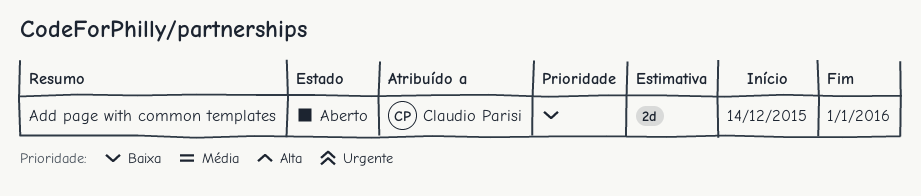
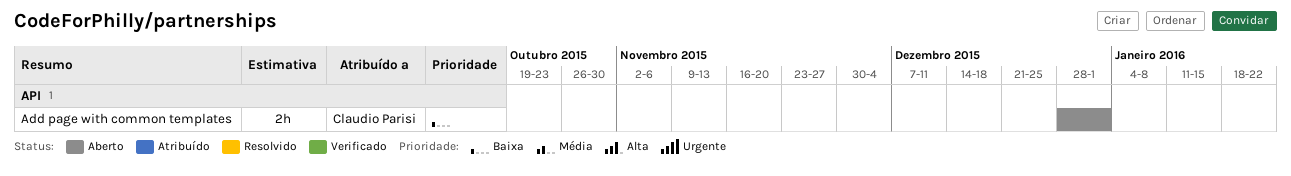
Add page with common templates, estimate: 2d -> 2h
Add page with common templates, start: Dec 14 -> Dec 28

